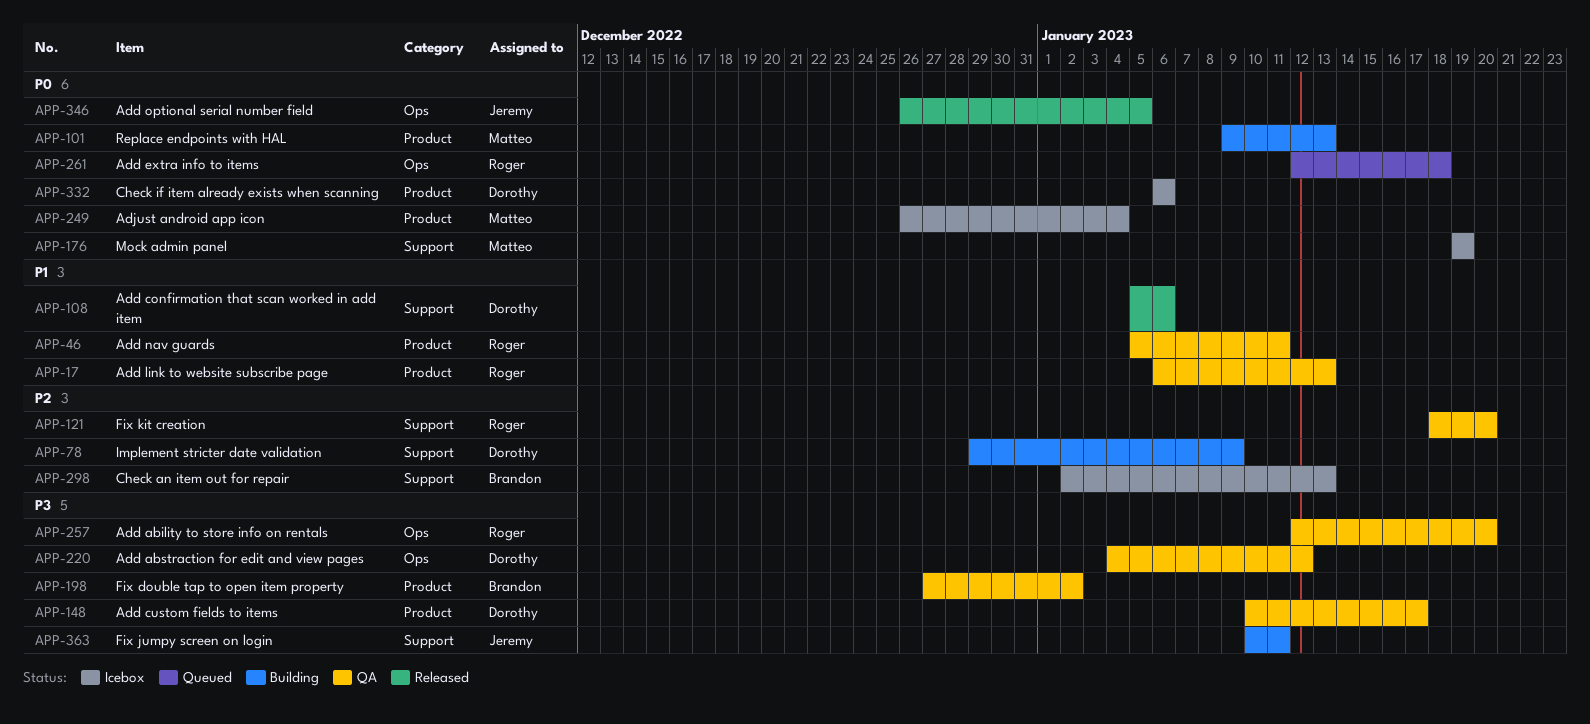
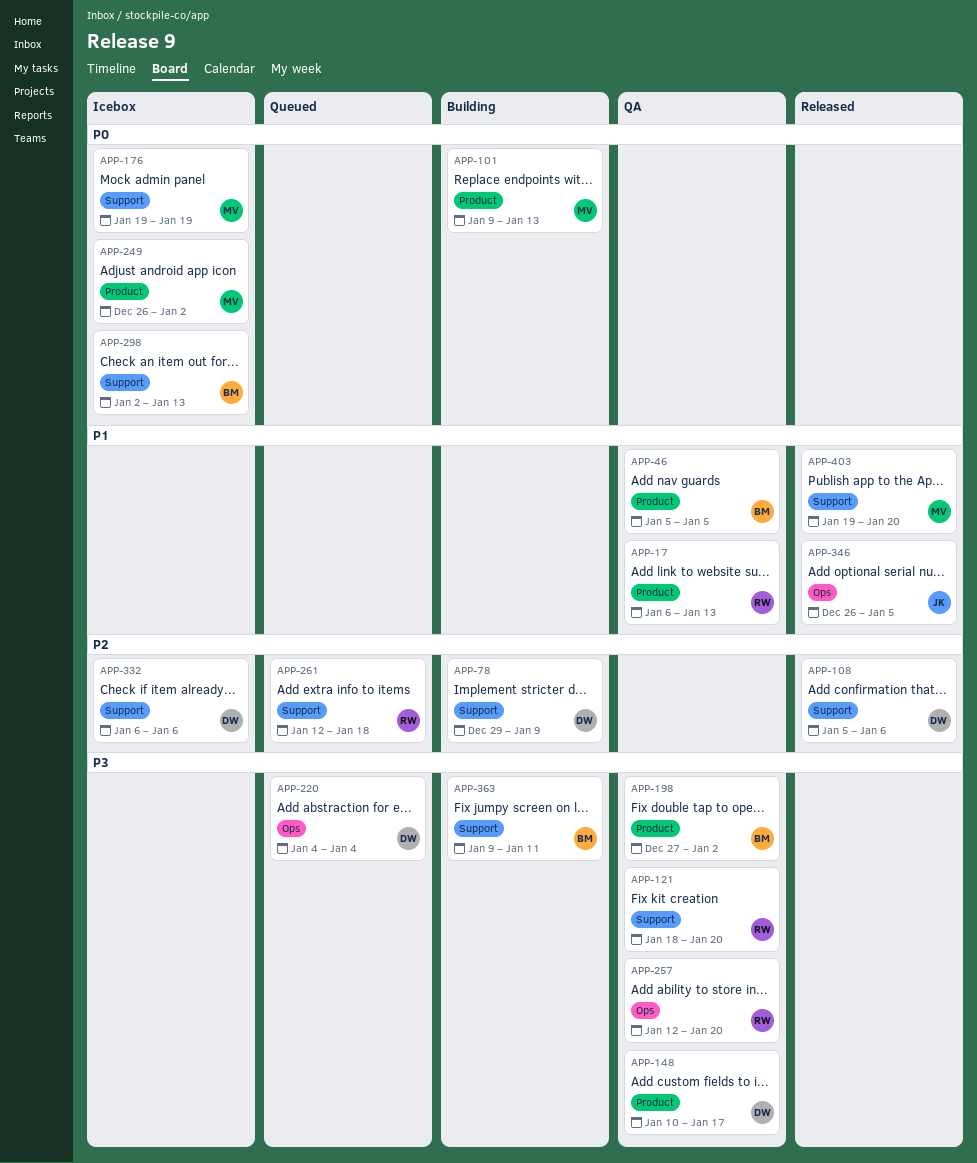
APP-46, owner: Roger -> Brandon
APP-46, due: Jan 11 -> Jan 5
APP-108, priority: P1 -> P2
APP-121, priority: P2 -> P3
APP-220, status: QA -> Queued
APP-220, due: Jan 12 -> Jan 4
APP-249, due: Jan 4 -> Jan 2
APP-261, priority: P0 -> P2
APP-261, label: Ops -> Support
APP-298, priority: P2 -> P0
APP-332, priority: P0 -> P2
APP-332, label: Product -> Support
APP-346, priority: P0 -> P1
APP-363, owner: Jeremy -> Brandon
APP-363, start: Jan 10 -> Jan 9
APP-403: none -> present

